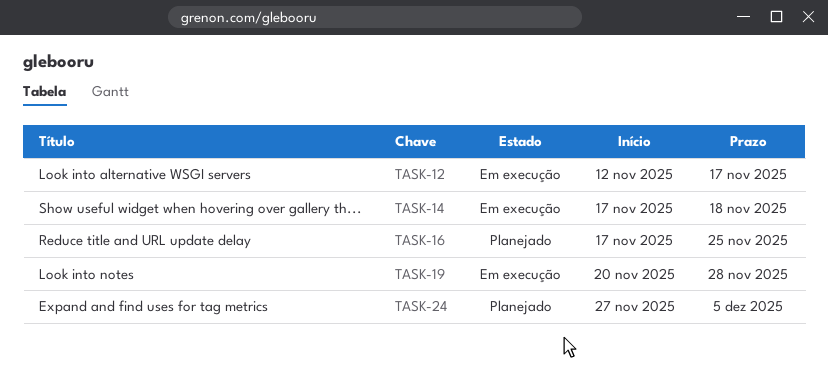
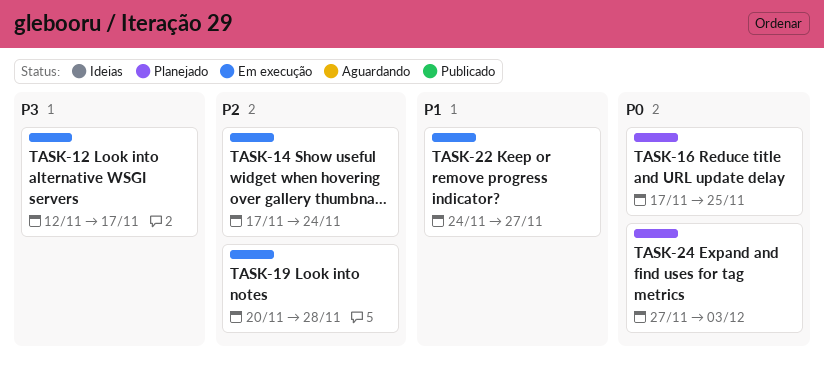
TASK-14, due: Nov 18 -> Nov 24
TASK-22: none -> present
TASK-24, due: Dec 5 -> Dec 3

